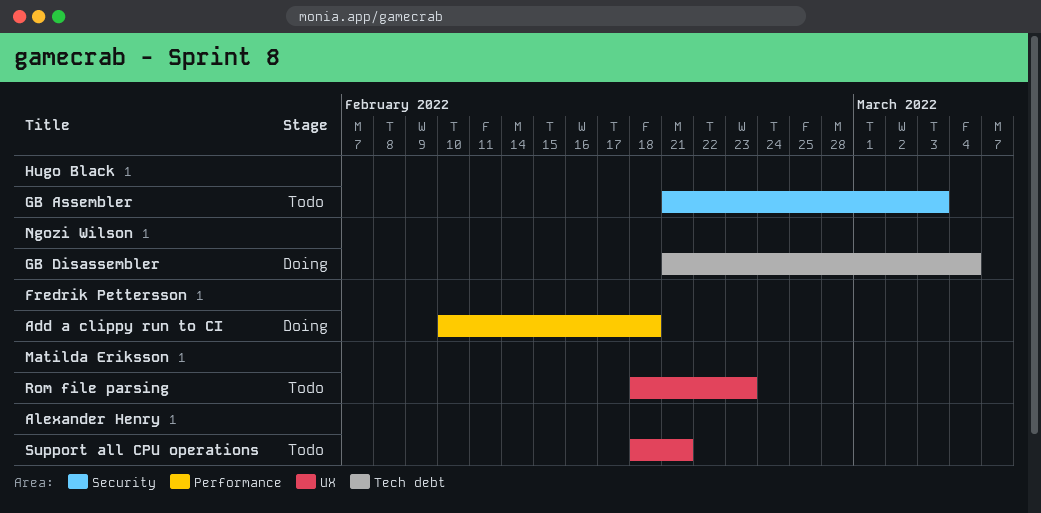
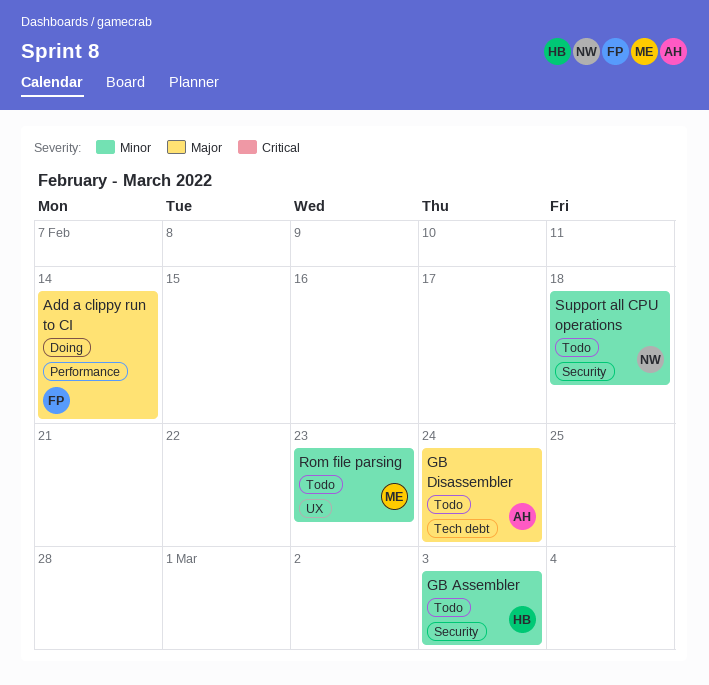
Add a clippy run to CI, due: Feb 18 -> Feb 14
GB Disassembler, status: Doing -> Todo
GB Disassembler, owner: Ngozi Wilson -> Alexander Henry
GB Disassembler, due: Mar 4 -> Feb 24
Support all CPU operations, owner: Alexander Henry -> Ngozi Wilson
Support all CPU operations, label: UX -> Security
Support all CPU operations, due: Feb 21 -> Feb 18

